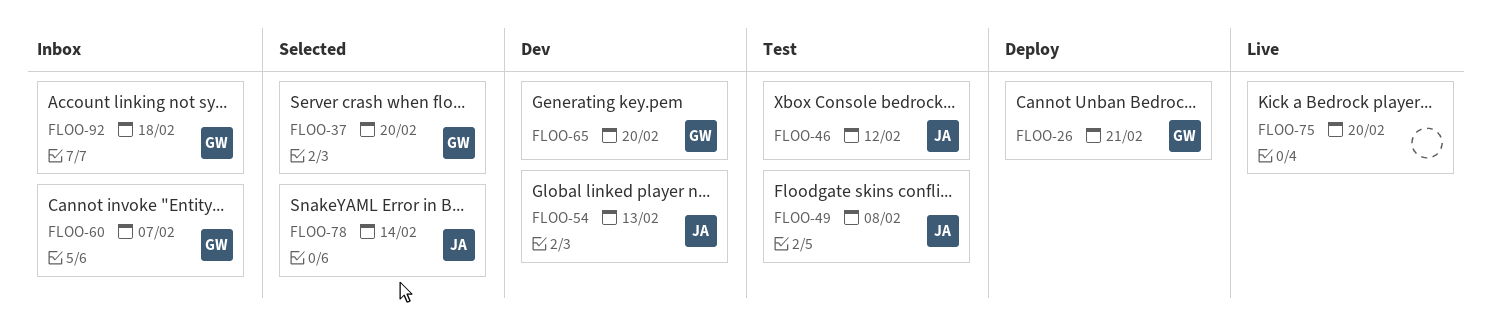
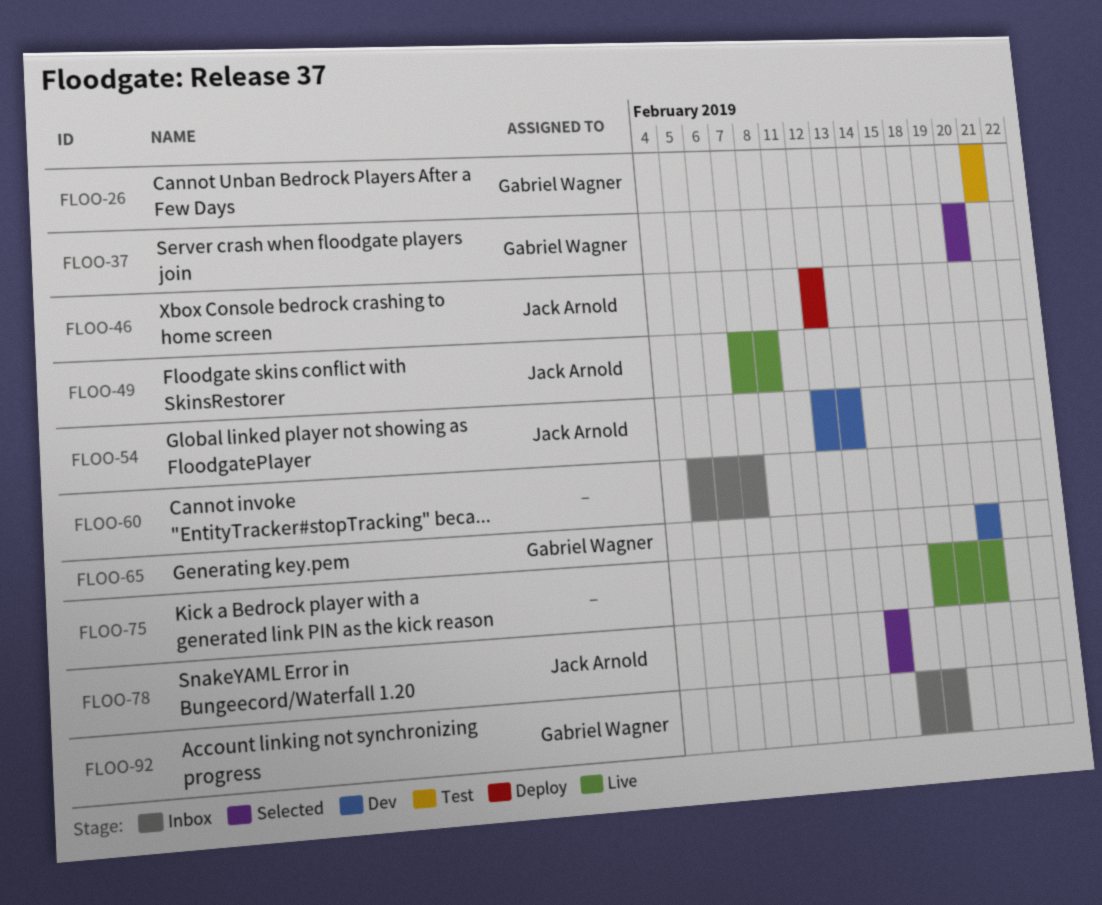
FLOO-26, status: Deploy -> Test
FLOO-46, status: Test -> Deploy
FLOO-49, status: Test -> Live
FLOO-60, owner: Gabriel Wagner -> none

